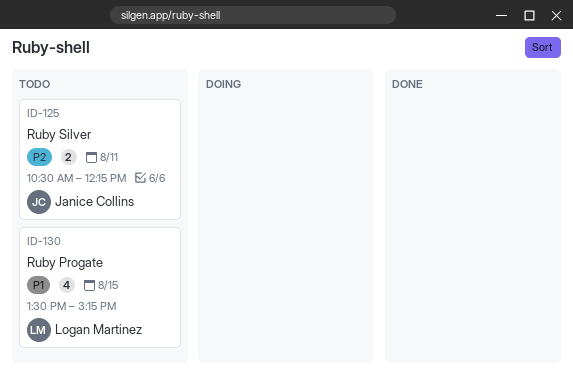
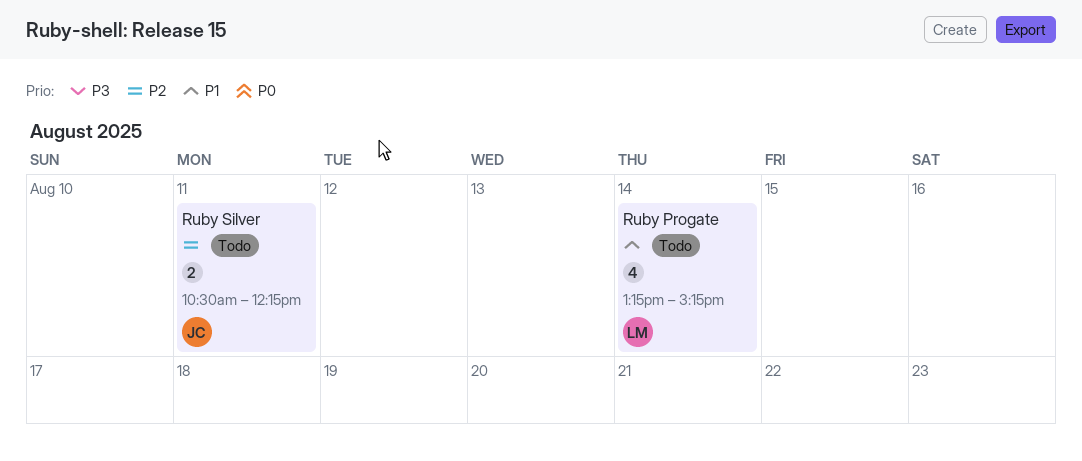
Ruby Progate, day: Aug 15 -> Aug 14
Ruby Progate, begins: 13:30 -> 13:15

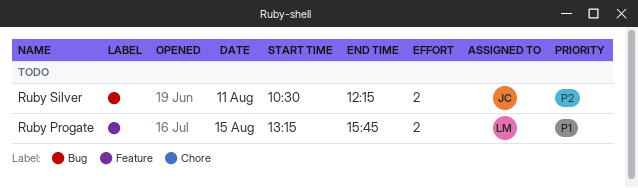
Ruby Progate, estimate: 4 -> 2
Ruby Progate, day: Aug 14 -> Aug 15
Ruby Progate, ends: 15:15 -> 15:45

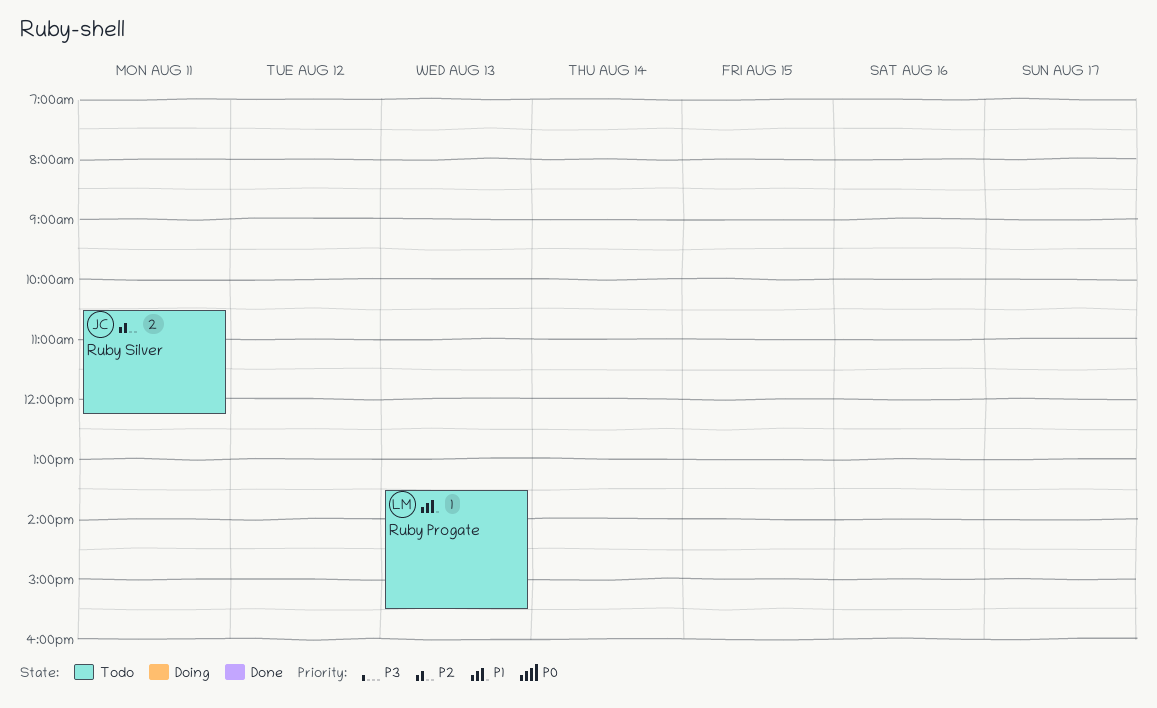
Ruby Progate, estimate: 2 -> 1
Ruby Progate, day: Aug 15 -> Aug 13
Ruby Progate, begins: 13:15 -> 13:30
Ruby Progate, ends: 15:45 -> 15:30

